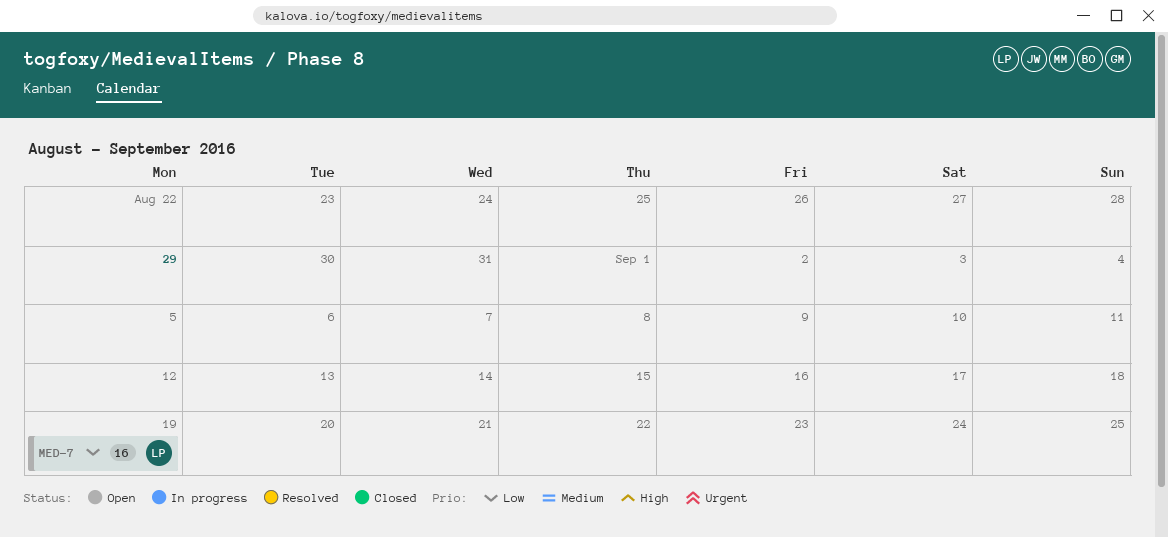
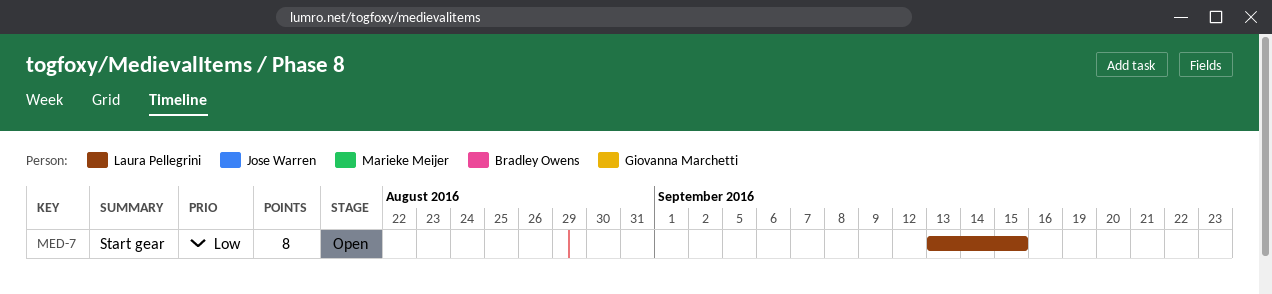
MED-7, estimate: 16 -> 8
MED-7, due: Sep 19 -> Sep 15

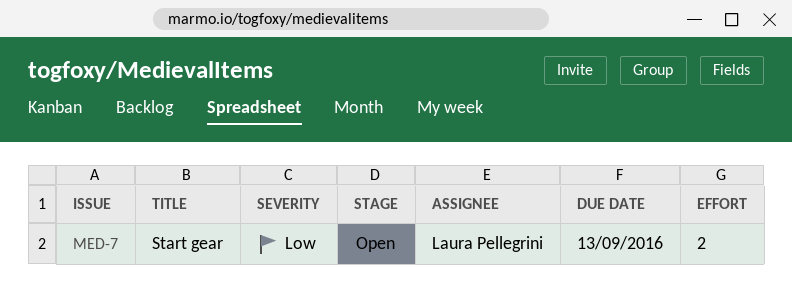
MED-7, estimate: 8 -> 2
MED-7, due: Sep 15 -> Sep 13

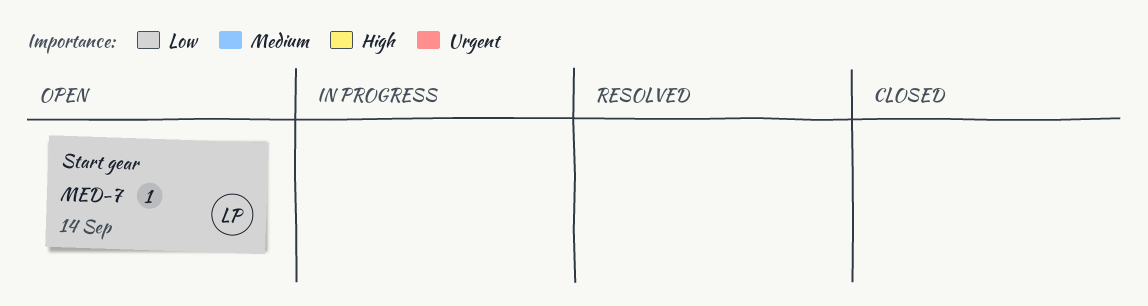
MED-7, estimate: 2 -> 1
MED-7, due: Sep 13 -> Sep 14

